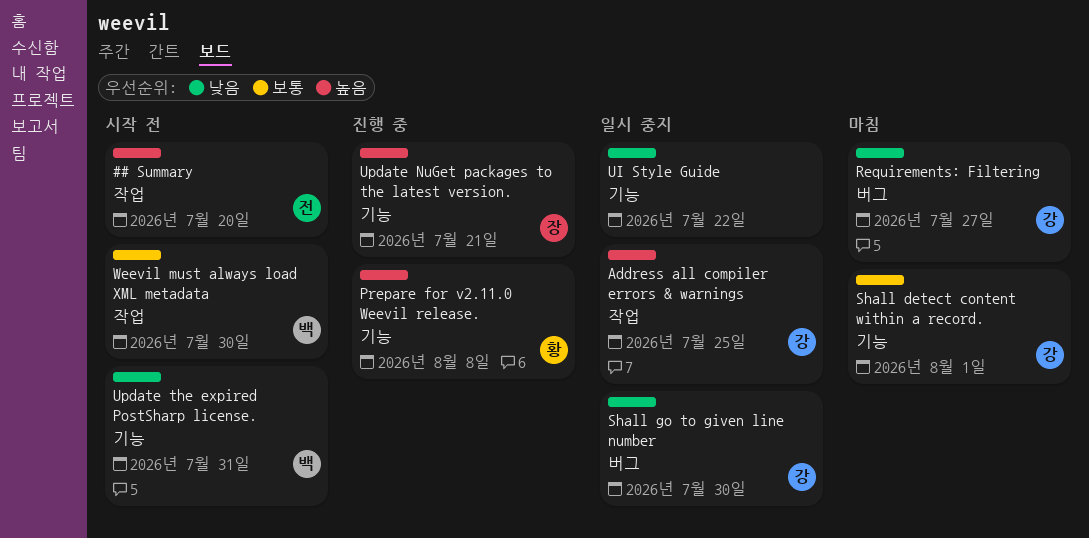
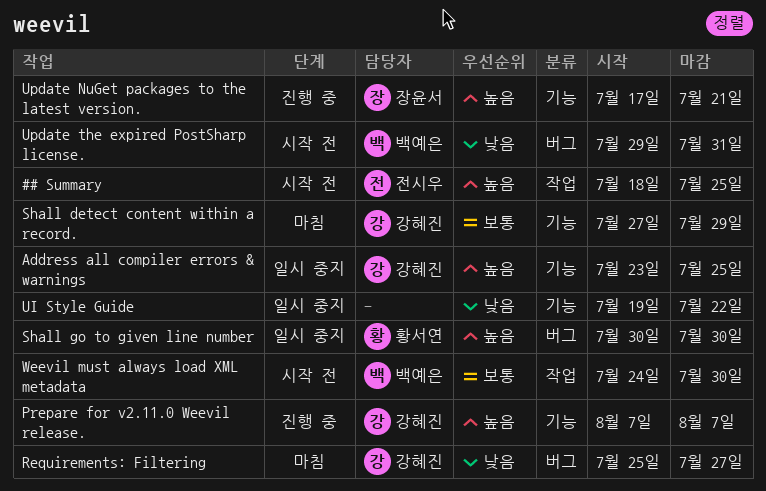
## Summary, due: Jul 20 -> Jul 25
Address all compiler errors & warnings, label: 작업 -> 기능
Prepare for v2.11.0 Weevil release., owner: 황서연 -> 강혜진
Prepare for v2.11.0 Weevil release., due: Aug 8 -> Aug 7
Shall detect content within a record., due: Aug 1 -> Jul 29
Shall go to given line number, owner: 강혜진 -> 황서연
Shall go to given line number, priority: 낮음 -> 높음
Update the expired PostSharp license., label: 기능 -> 버그

